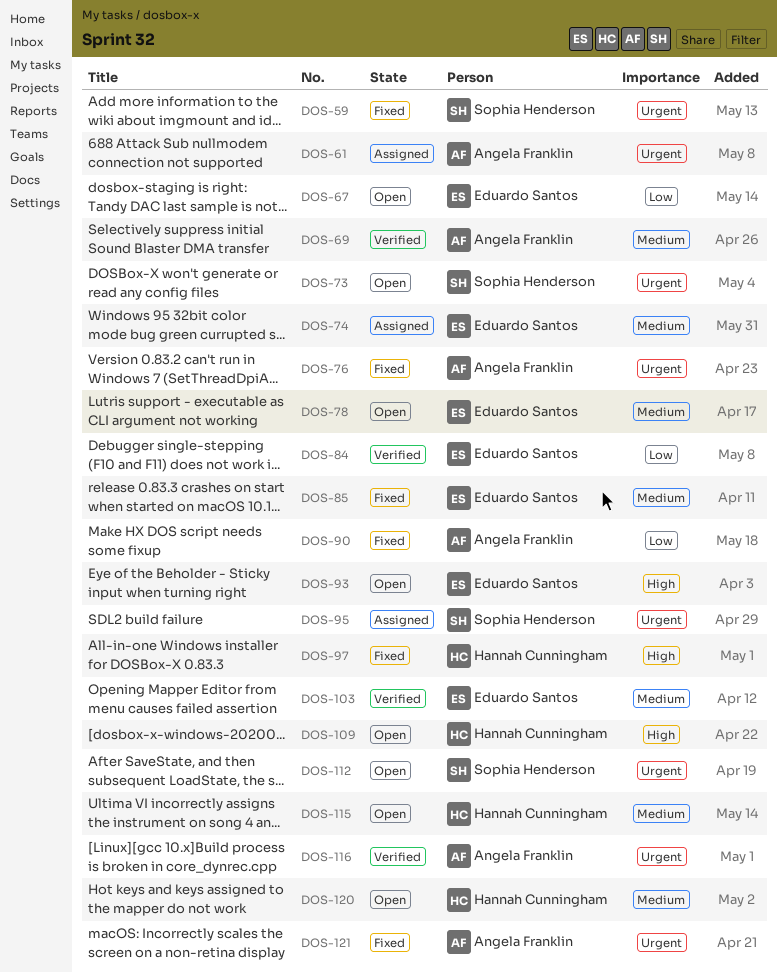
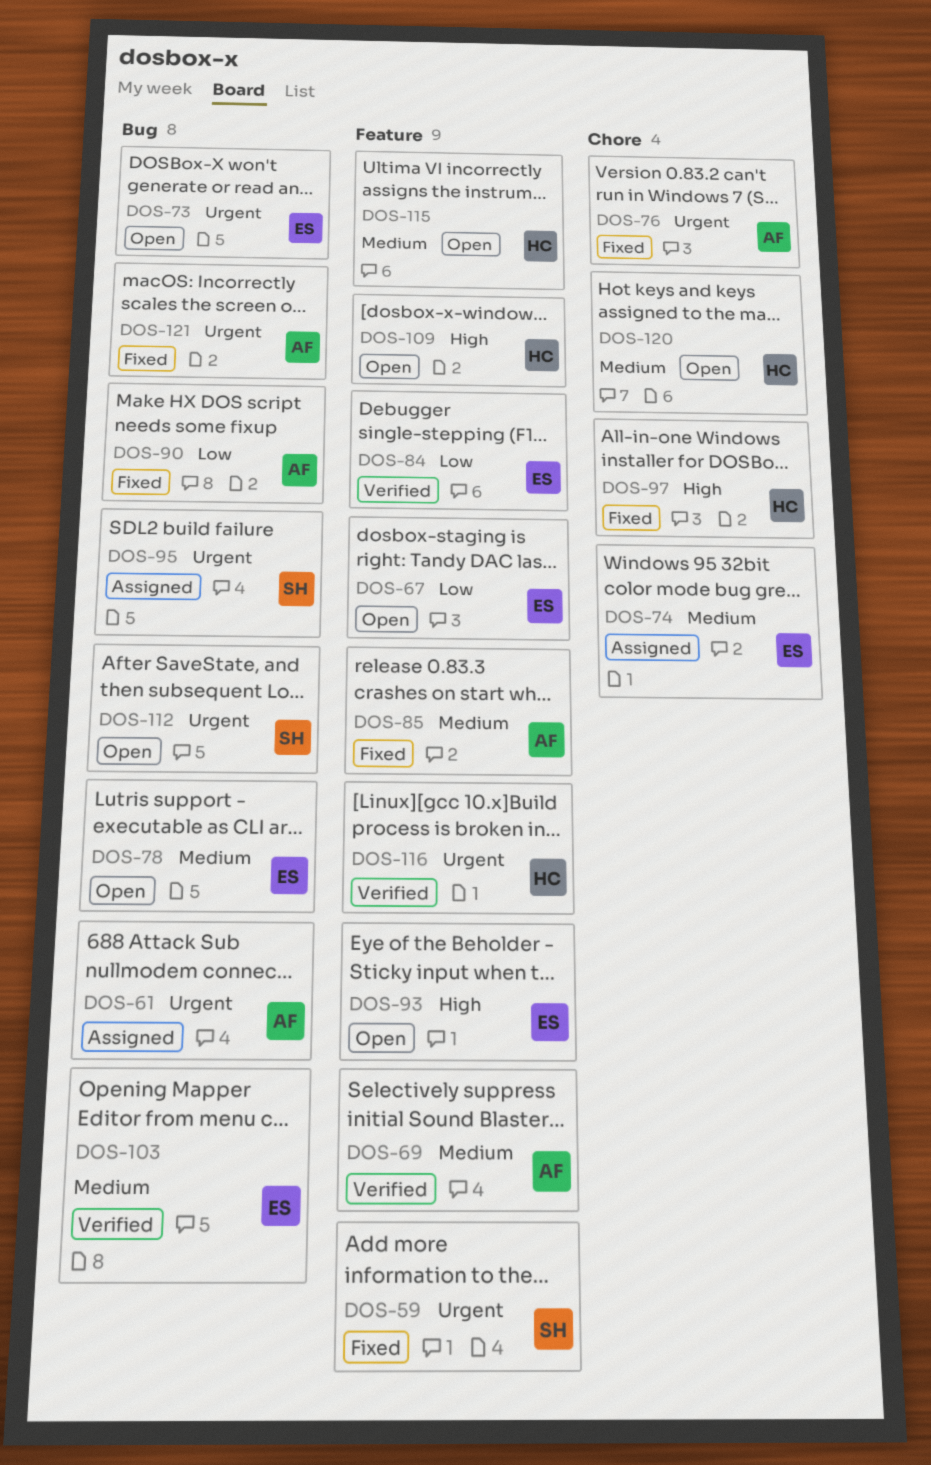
DOS-73, owner: Sophia Henderson -> Eduardo Santos
DOS-85, owner: Eduardo Santos -> Angela Franklin
DOS-116, owner: Angela Franklin -> Hannah Cunningham

